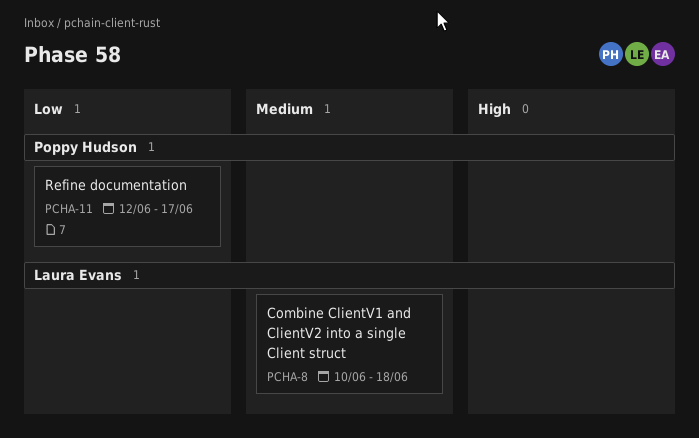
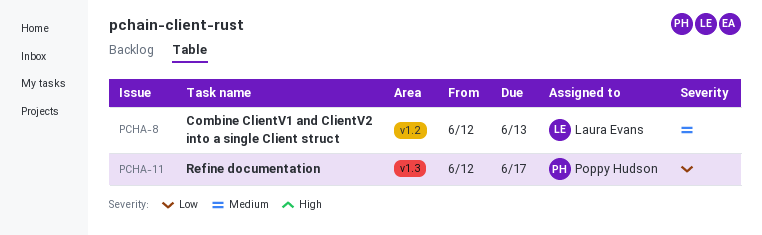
PCHA-8, start: Jun 10 -> Jun 12
PCHA-8, due: Jun 18 -> Jun 13

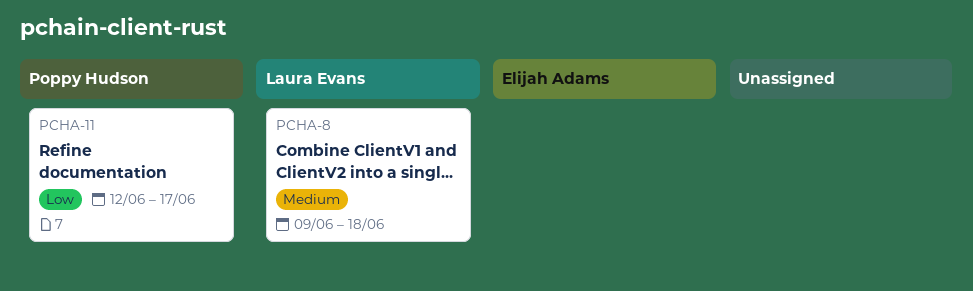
PCHA-8, start: Jun 12 -> Jun 9
PCHA-8, due: Jun 13 -> Jun 18

